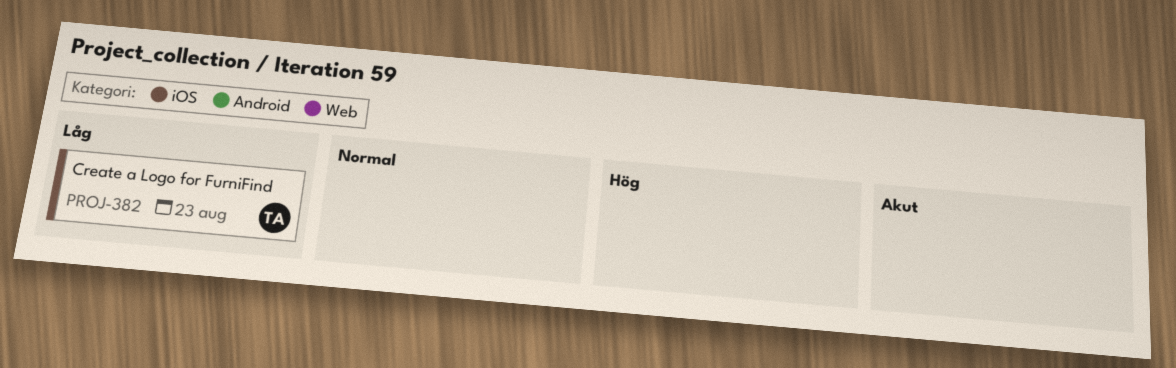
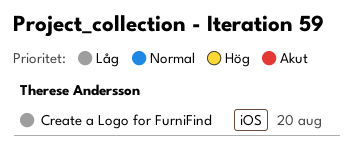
Create a Logo for FurniFind, due: Aug 23 -> Aug 20

